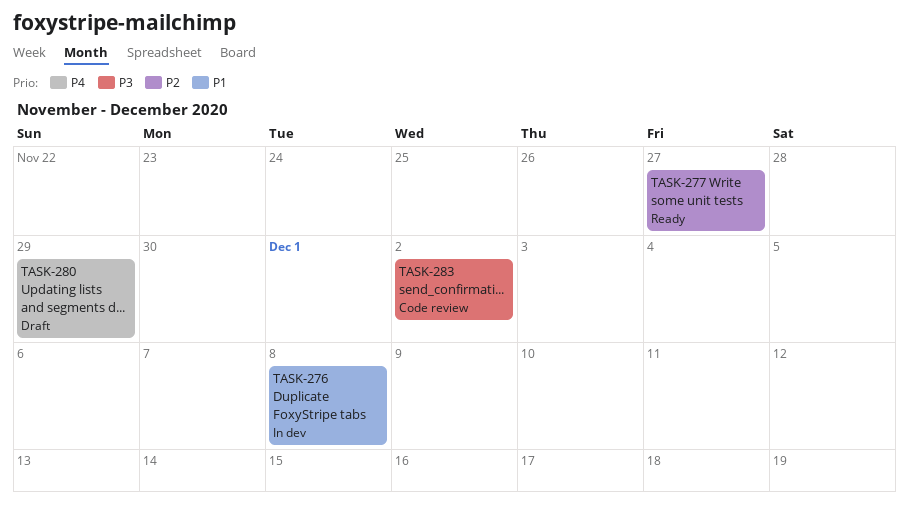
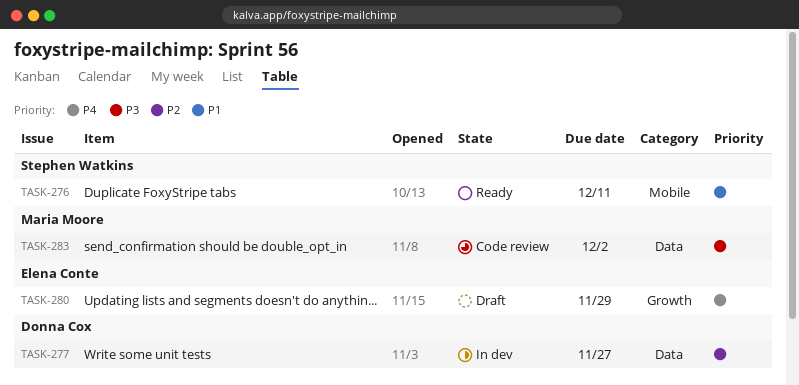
TASK-276, status: In dev -> Ready
TASK-276, due: Dec 8 -> Dec 11
TASK-277, status: Ready -> In dev

